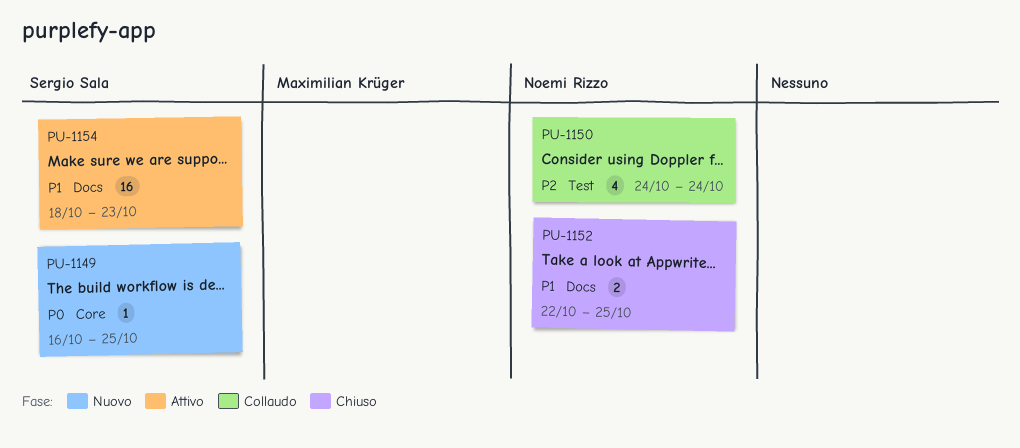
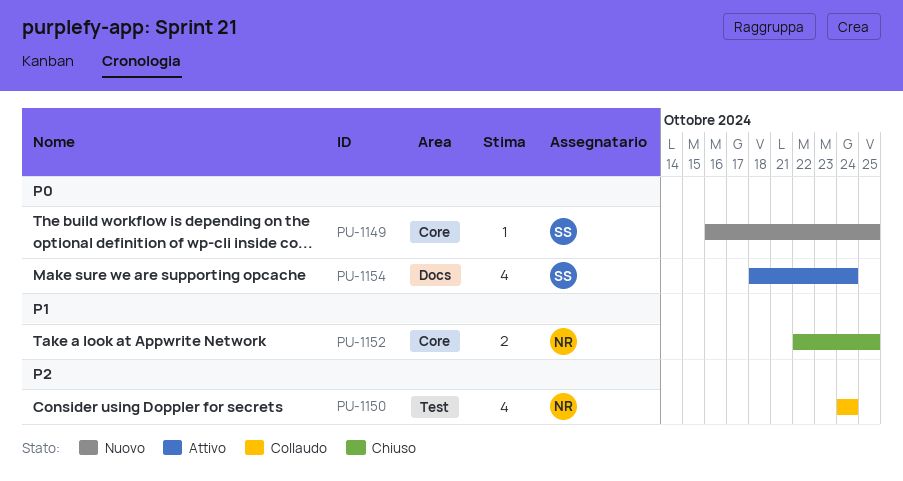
PU-1152, label: Docs -> Core
PU-1154, priority: P1 -> P0
PU-1154, estimate: 16 -> 4
PU-1154, due: Oct 23 -> Oct 24

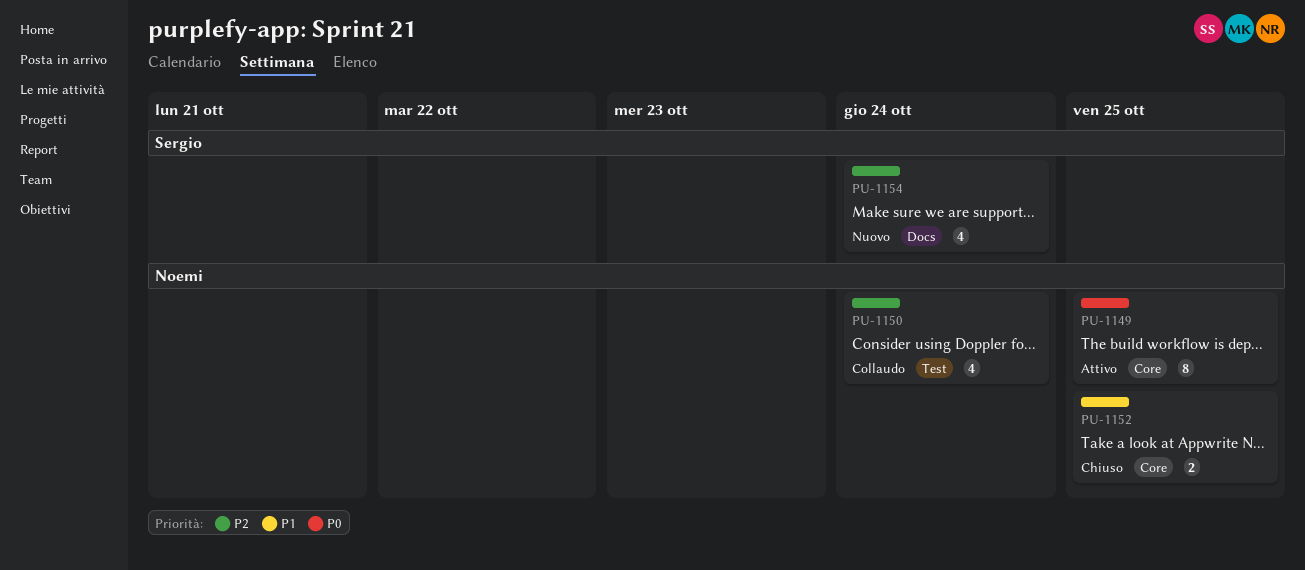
PU-1149, status: Nuovo -> Attivo
PU-1149, owner: Sergio -> Noemi
PU-1149, estimate: 1 -> 8
PU-1154, status: Attivo -> Nuovo
PU-1154, priority: P0 -> P2

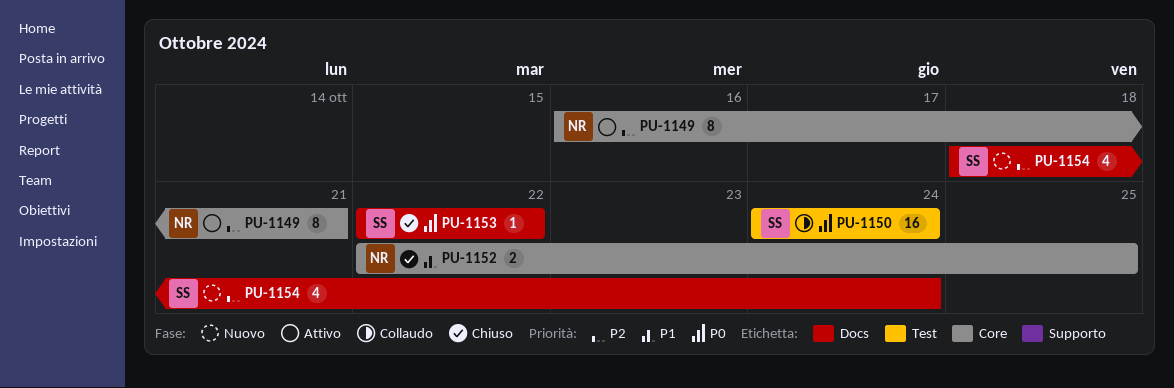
PU-1149, priority: P0 -> P2
PU-1149, due: Oct 25 -> Oct 21
PU-1150, owner: Noemi -> Sergio
PU-1150, priority: P2 -> P0
PU-1150, estimate: 4 -> 16
PU-1153: none -> present

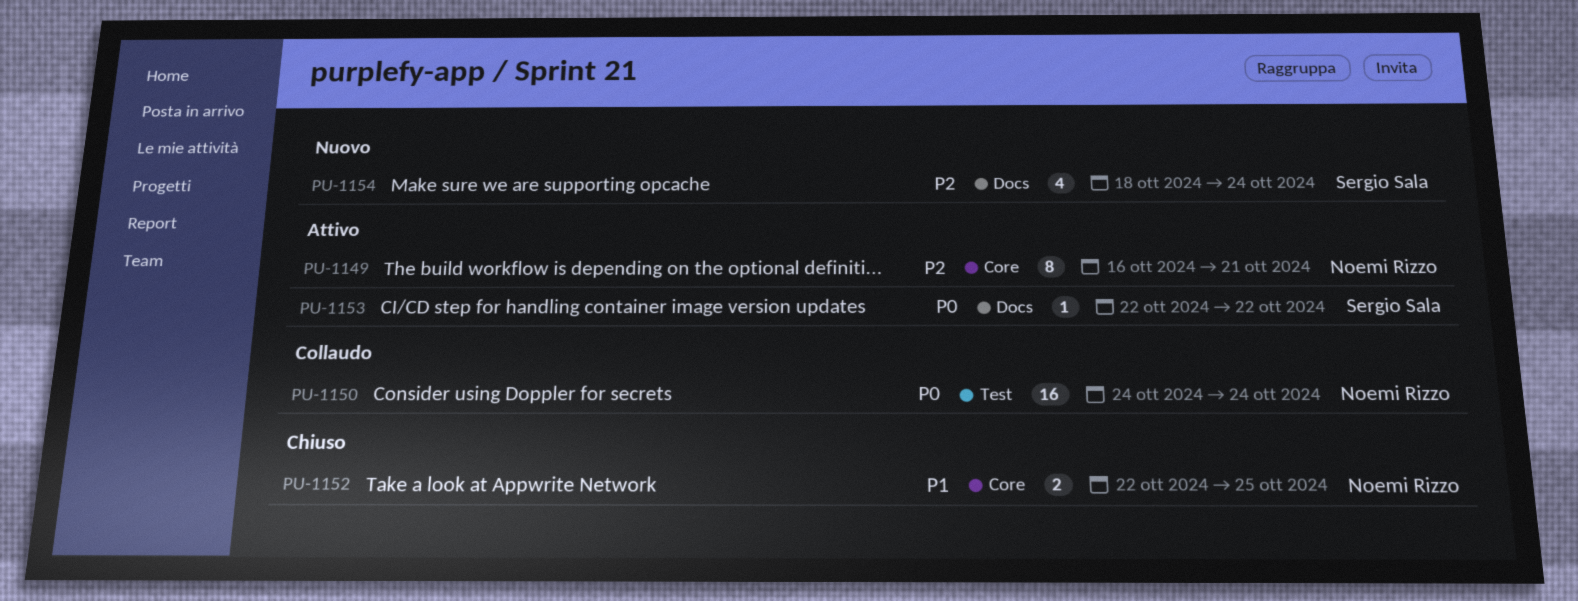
PU-1150, owner: Sergio Sala -> Noemi Rizzo
PU-1153, status: Chiuso -> Attivo

